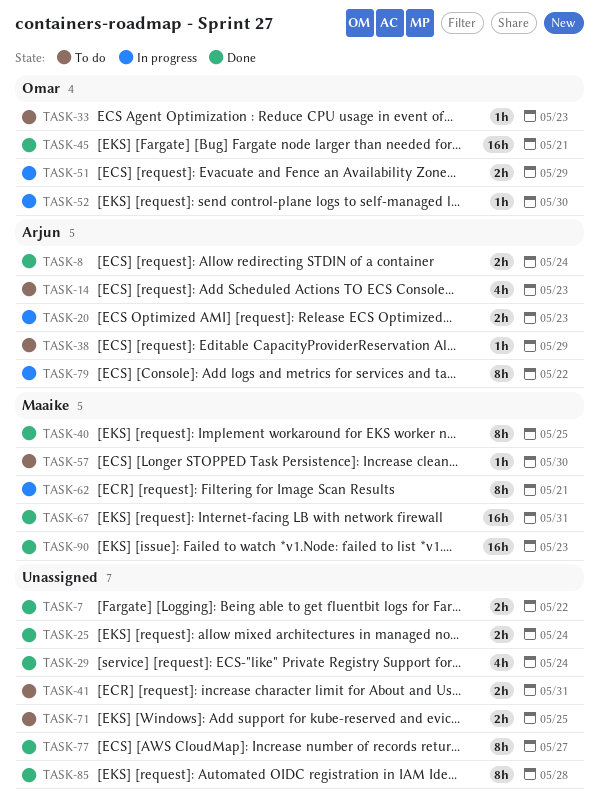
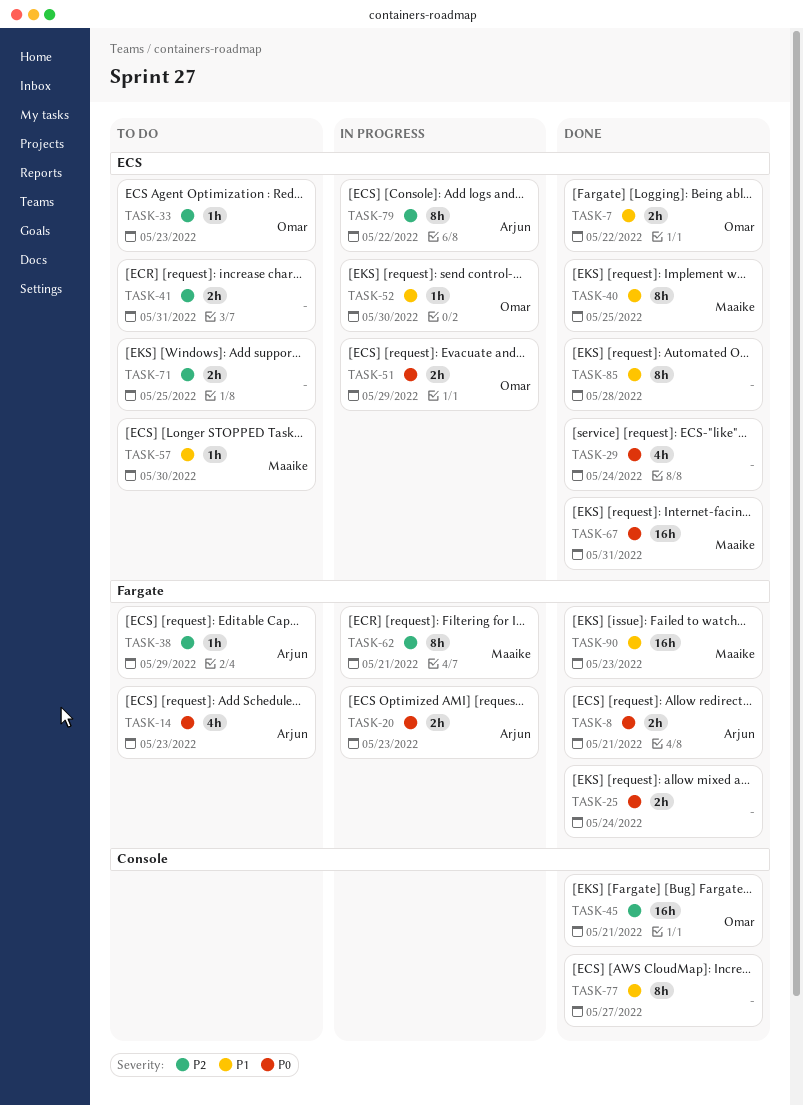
TASK-7, owner: none -> Omar
TASK-8, due: May 24 -> May 21

